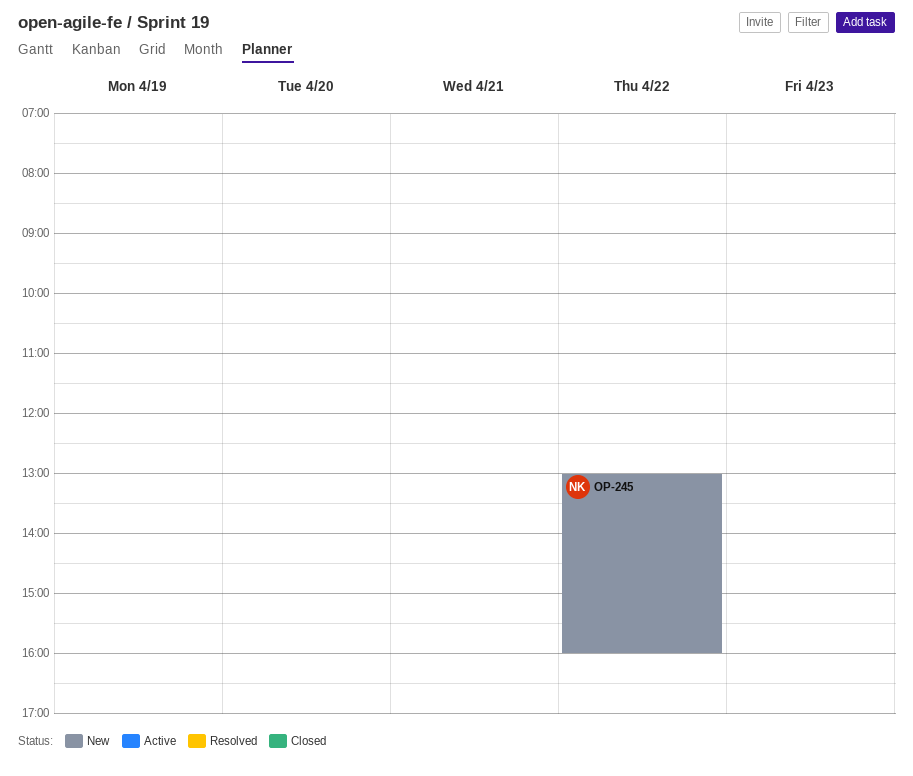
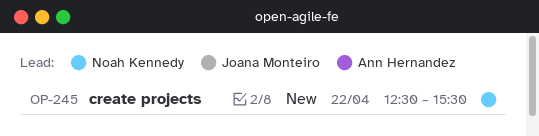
OP-245, begins: 13:00 -> 12:30
OP-245, ends: 16:00 -> 15:30

